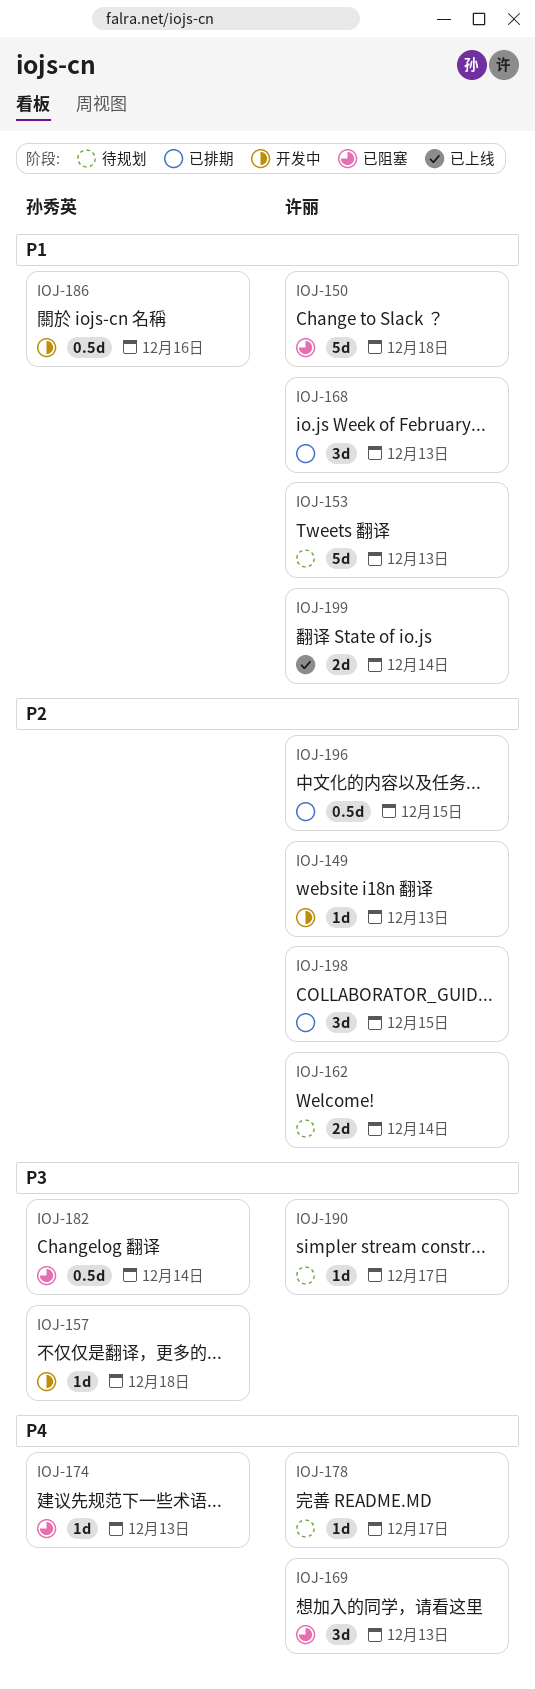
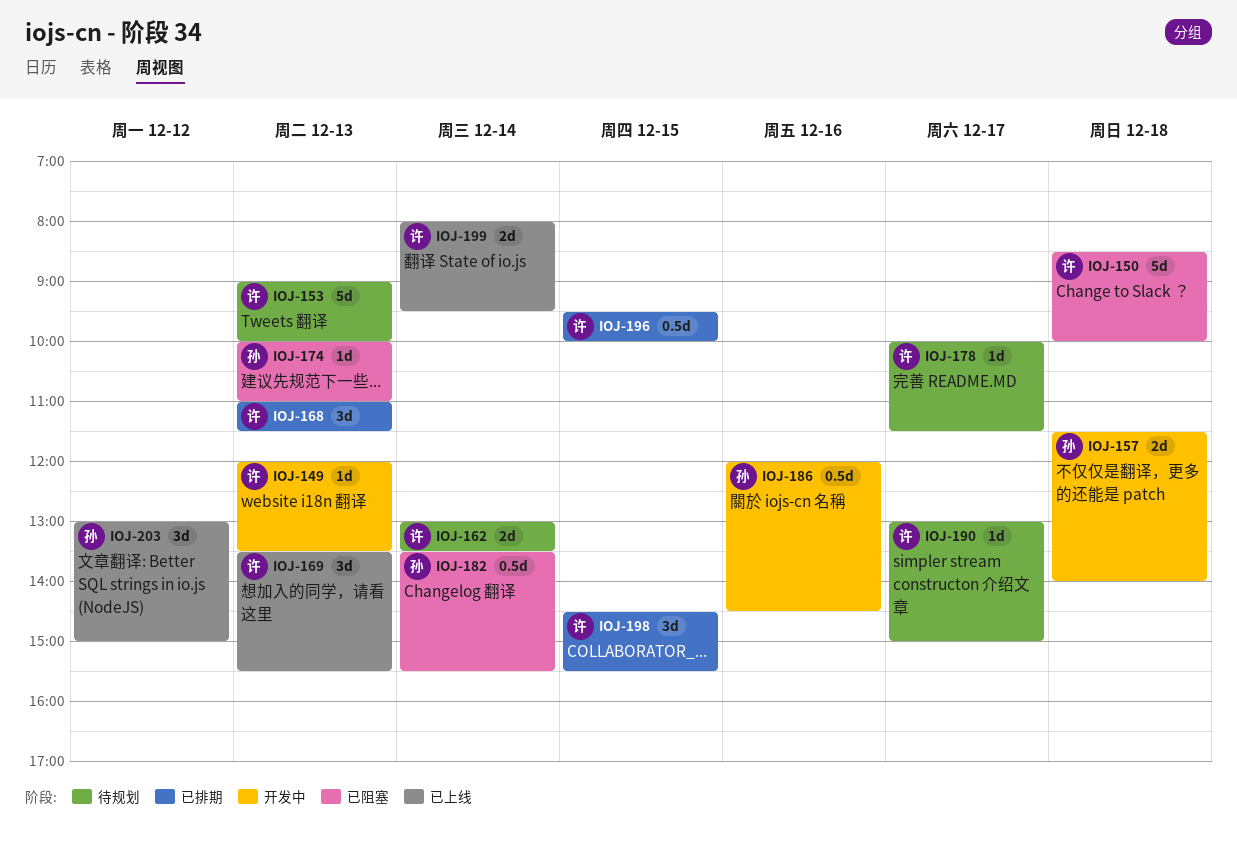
IOJ-157, estimate: 1d -> 2d
IOJ-169, status: 已阻塞 -> 已上线
IOJ-203: none -> present

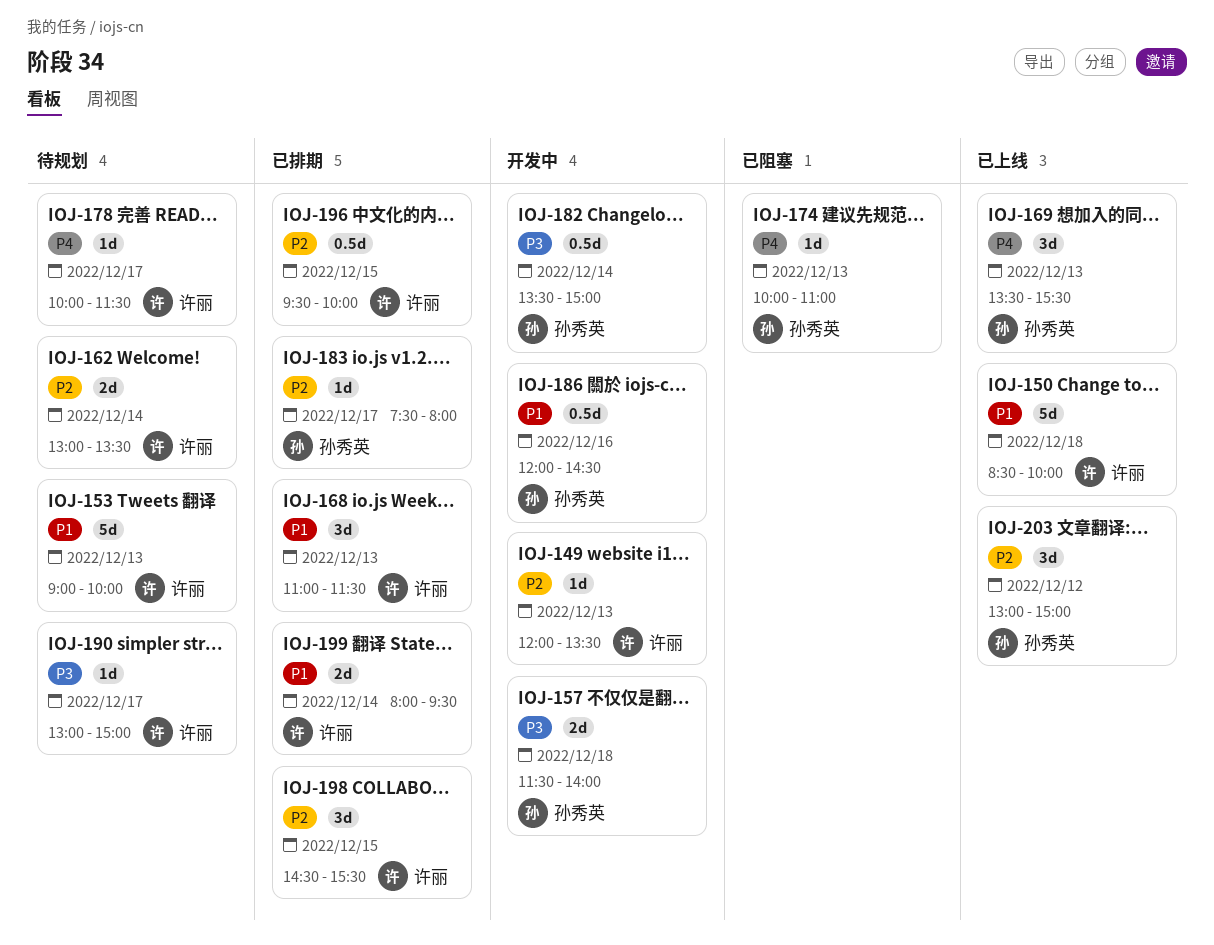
IOJ-150, status: 已阻塞 -> 已上线
IOJ-169, owner: 许丽 -> 孙秀英
IOJ-182, status: 已阻塞 -> 开发中
IOJ-182, ends: 15:30 -> 15:00
IOJ-183: none -> present
IOJ-199, status: 已上线 -> 已排期

